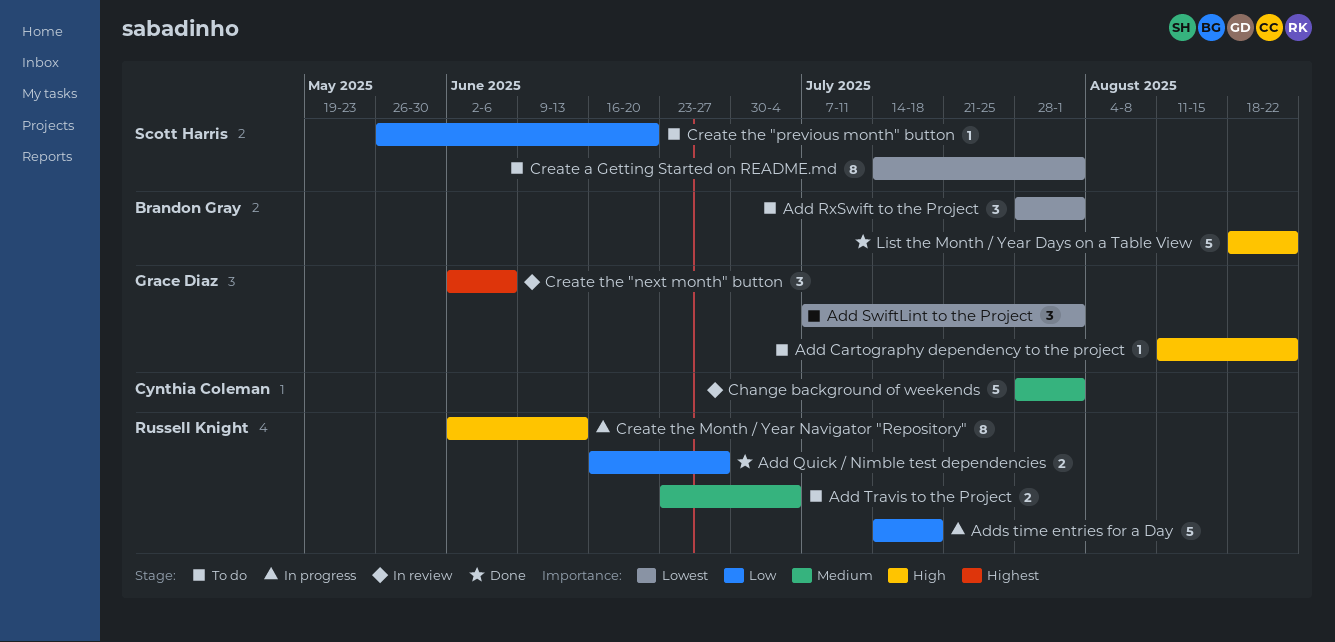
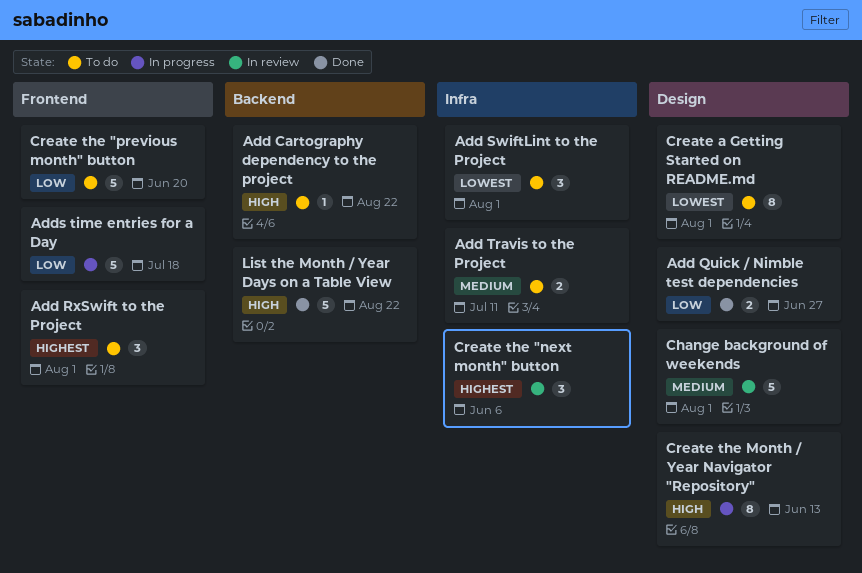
Add RxSwift to the Project, priority: Lowest -> Highest
Add Travis to the Project, due: Jul 4 -> Jul 11
Create the "previous month" button, estimate: 1 -> 5

